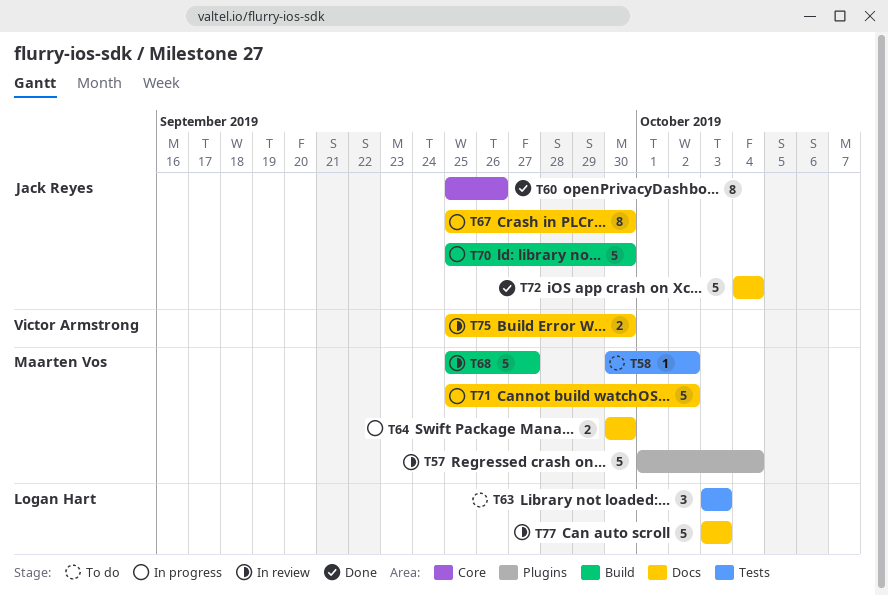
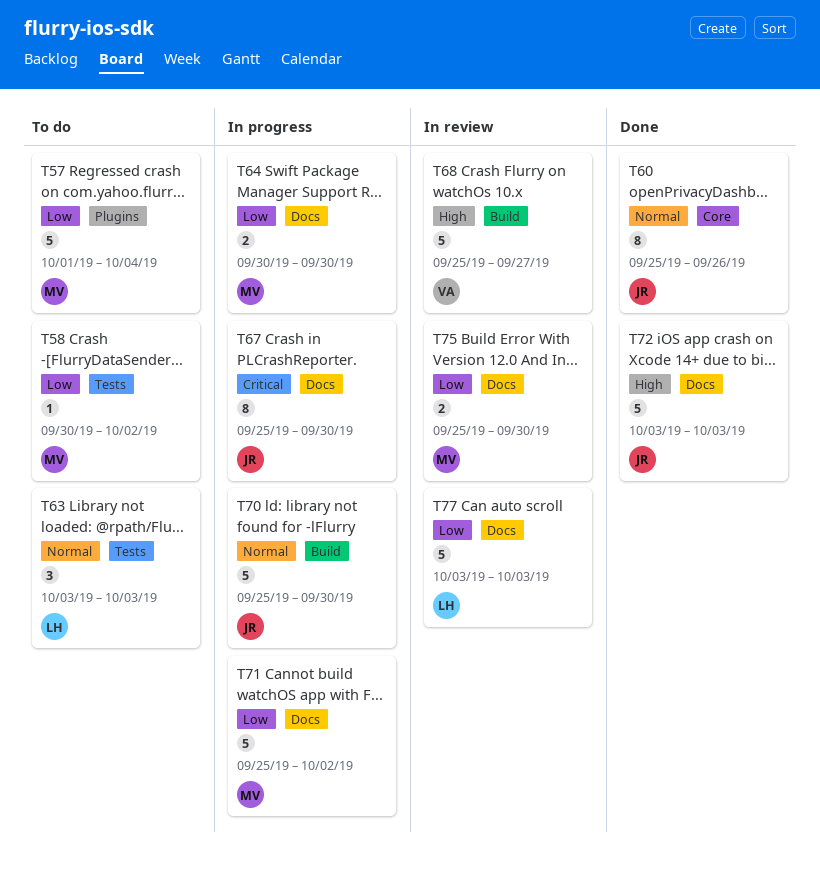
T57, status: In review -> To do
T68, owner: Maarten Vos -> Victor Armstrong
T72, start: Oct 4 -> Oct 3
T72, due: Oct 4 -> Oct 3
T75, owner: Victor Armstrong -> Maarten Vos

